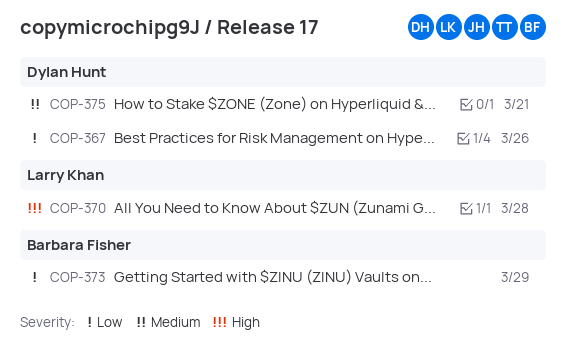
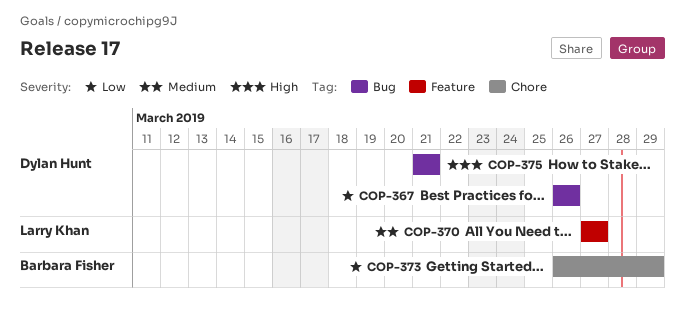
COP-370, priority: High -> Medium
COP-370, due: Mar 28 -> Mar 27
COP-375, priority: Medium -> High

